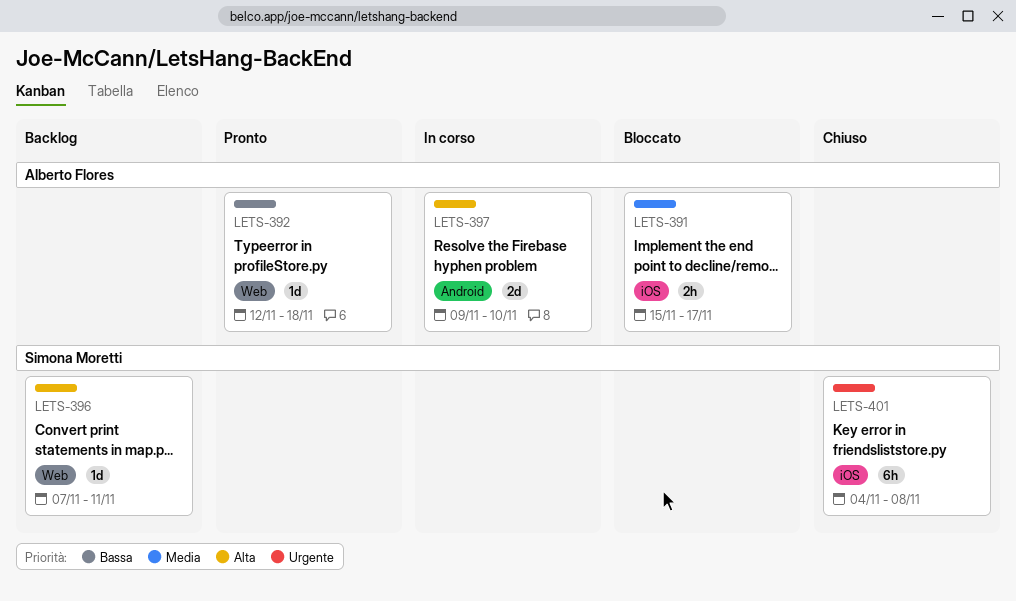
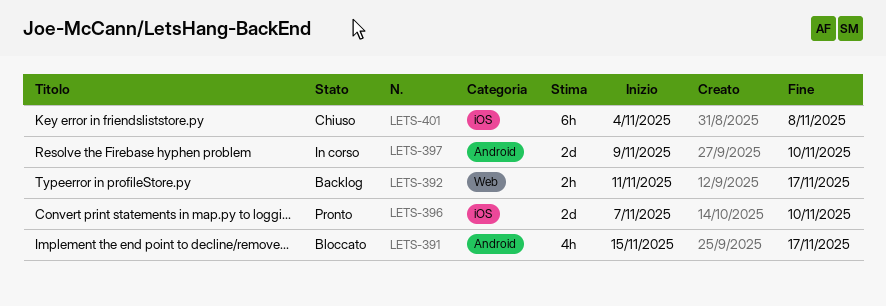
LETS-391, label: iOS -> Android
LETS-391, estimate: 2h -> 4h
LETS-392, status: Pronto -> Backlog
LETS-392, estimate: 1d -> 2h
LETS-392, start: Nov 12 -> Nov 11
LETS-392, due: Nov 18 -> Nov 17
LETS-396, status: Backlog -> Pronto
LETS-396, label: Web -> iOS
LETS-396, estimate: 1d -> 2d
LETS-396, due: Nov 11 -> Nov 10

